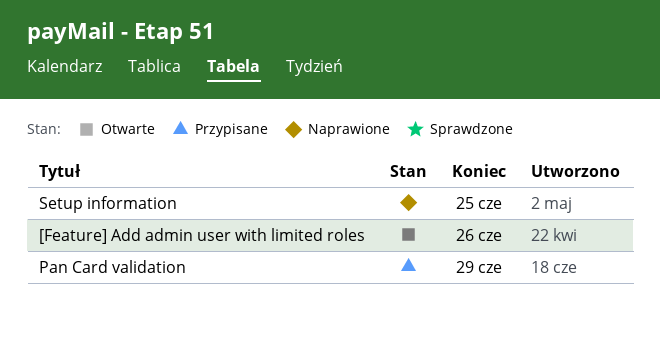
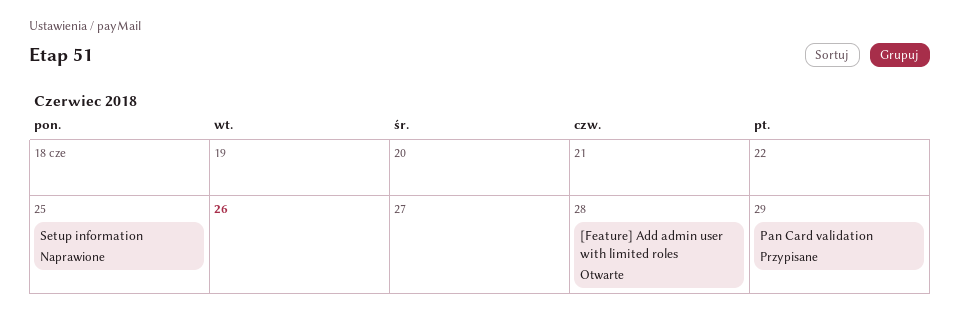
[Feature] Add admin user with limited roles, due: Jun 26 -> Jun 28

